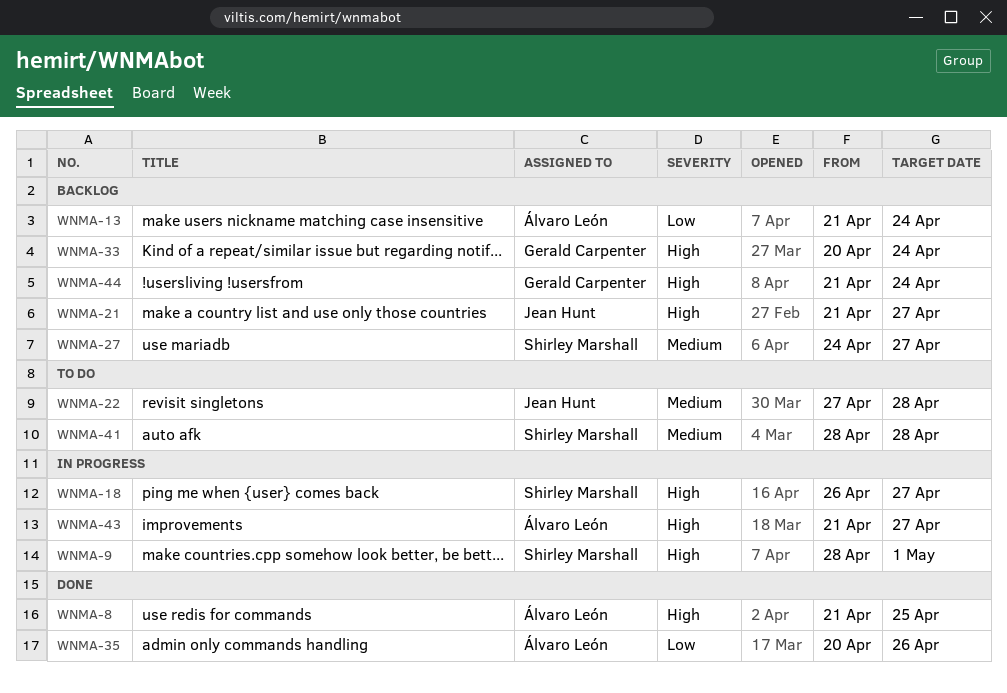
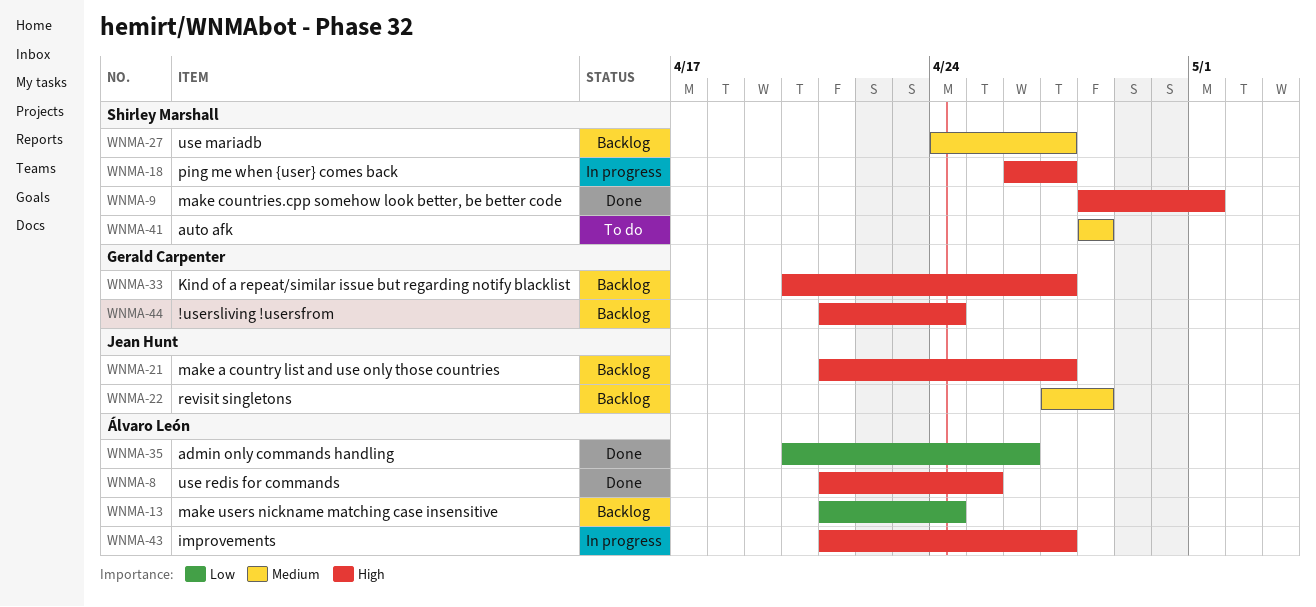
WNMA-9, status: In progress -> Done
WNMA-22, status: To do -> Backlog
WNMA-33, due: Apr 24 -> Apr 27

